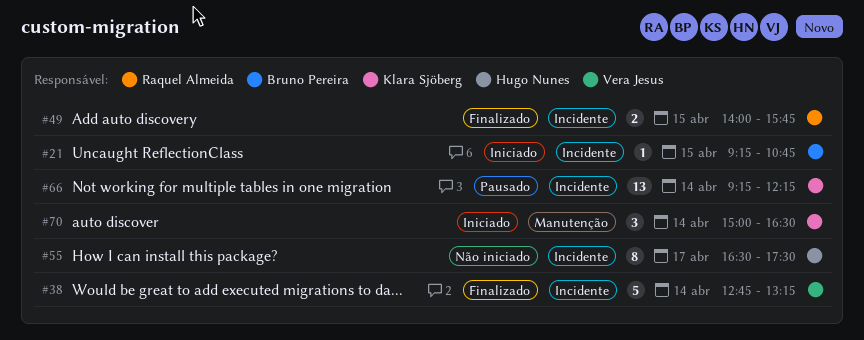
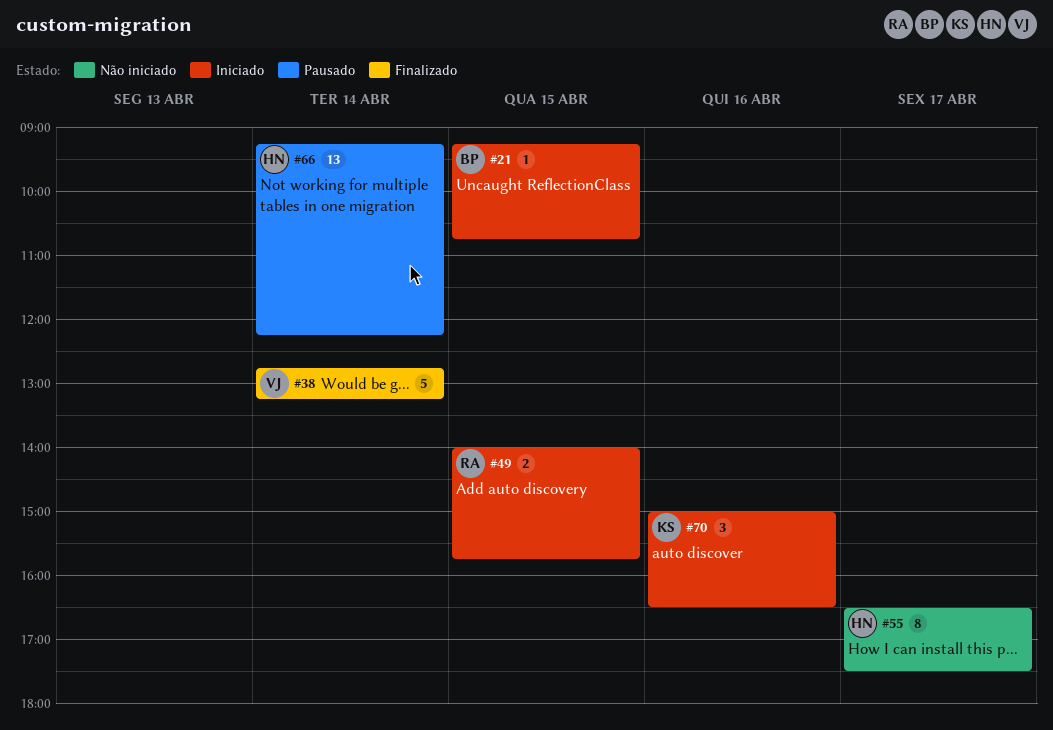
#49, status: Finalizado -> Iniciado
#66, owner: Klara Sjöberg -> Hugo Nunes
#70, day: Apr 14 -> Apr 16

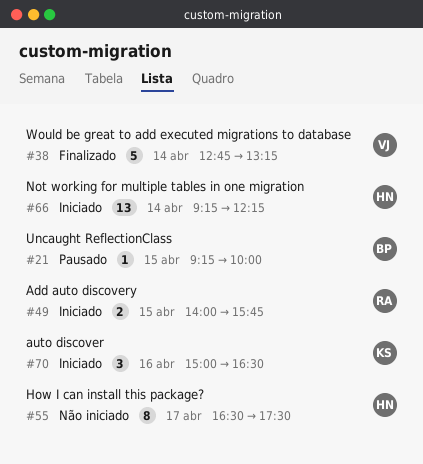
#21, status: Iniciado -> Pausado
#21, ends: 10:45 -> 10:00
#66, status: Pausado -> Iniciado

